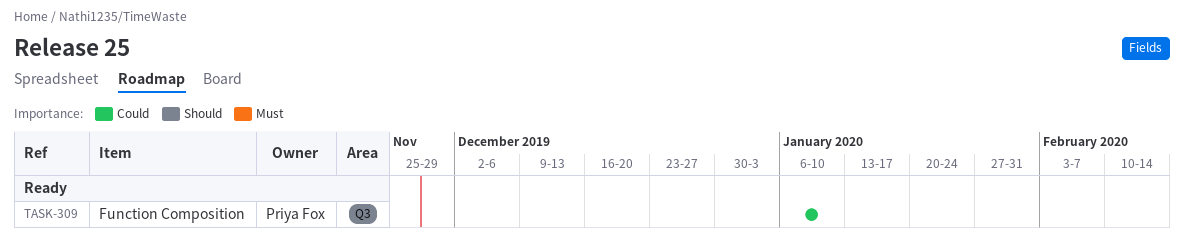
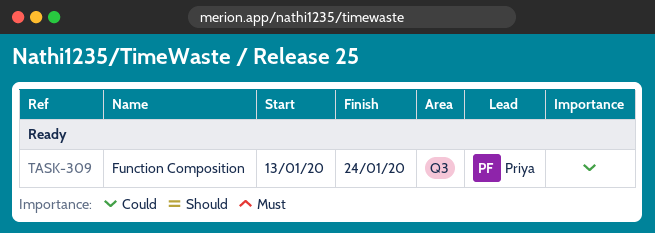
TASK-309, start: Jan 6 -> Jan 13
TASK-309, due: Jan 10 -> Jan 24

